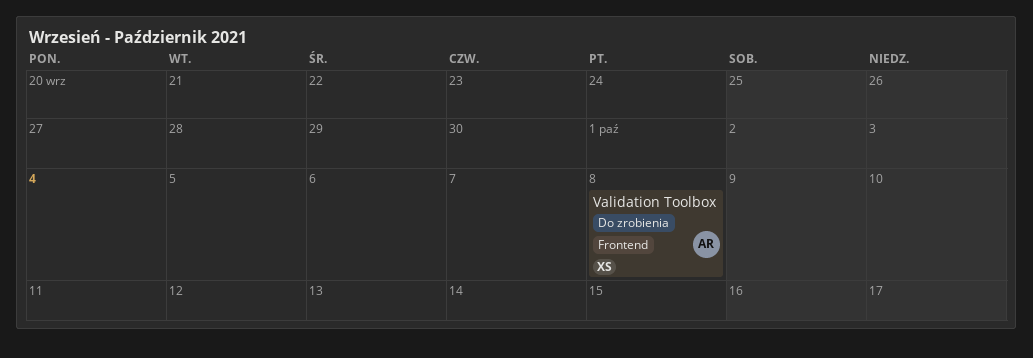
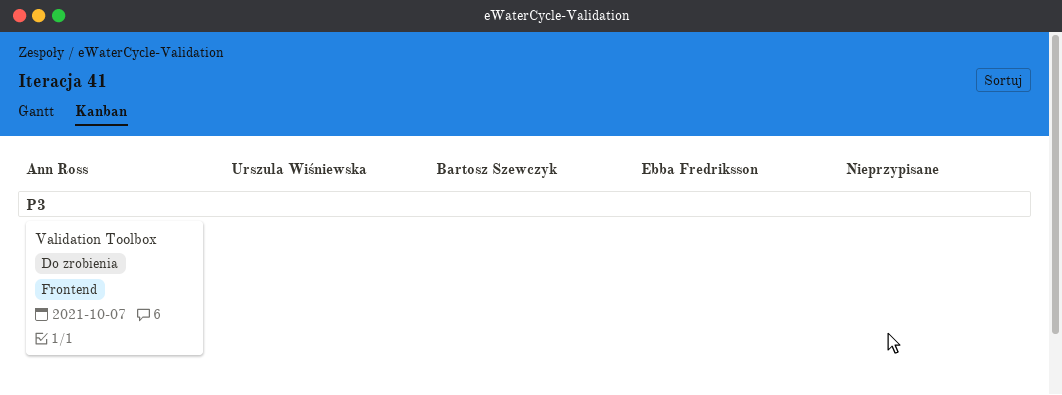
Validation Toolbox, due: Oct 8 -> Oct 7

